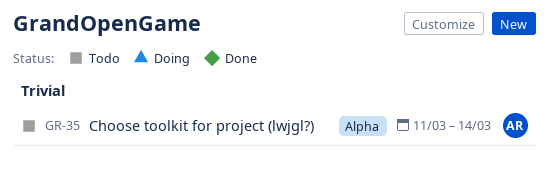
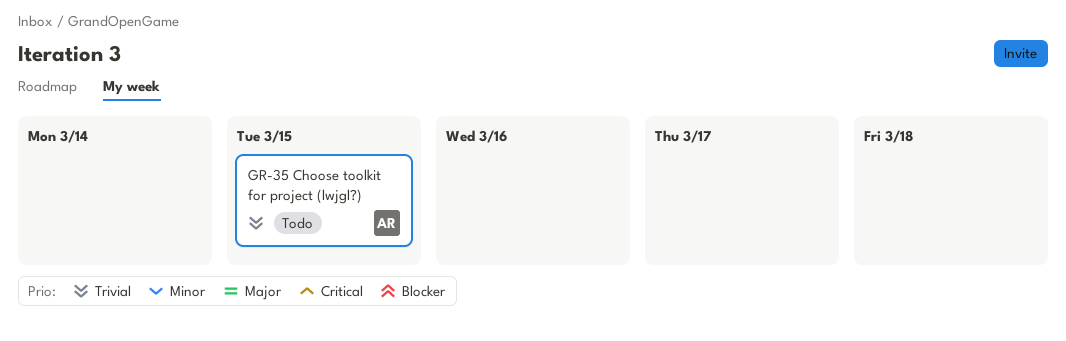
GR-35, due: Mar 14 -> Mar 15

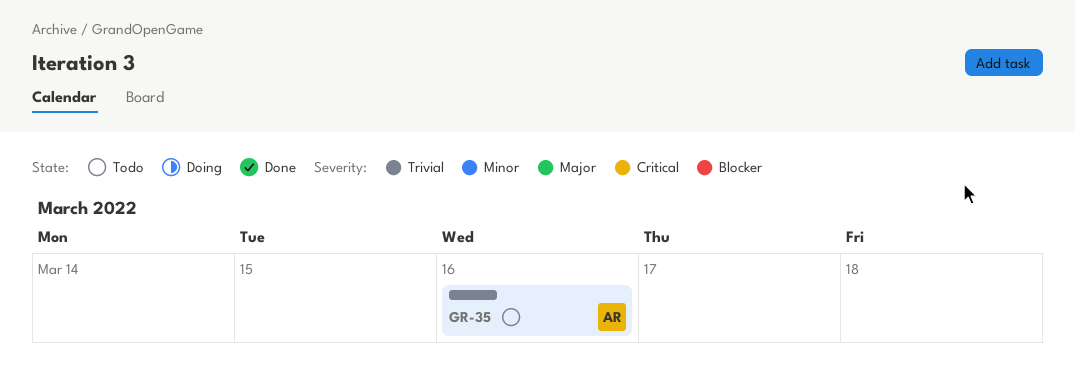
GR-35, due: Mar 15 -> Mar 16

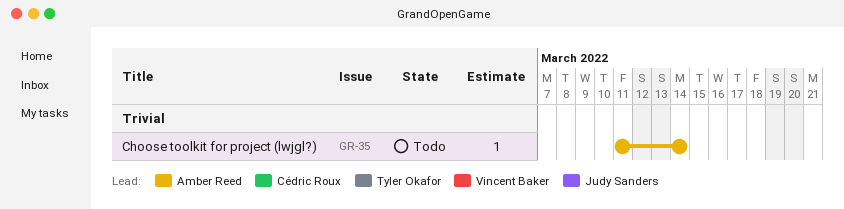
GR-35, due: Mar 16 -> Mar 14

